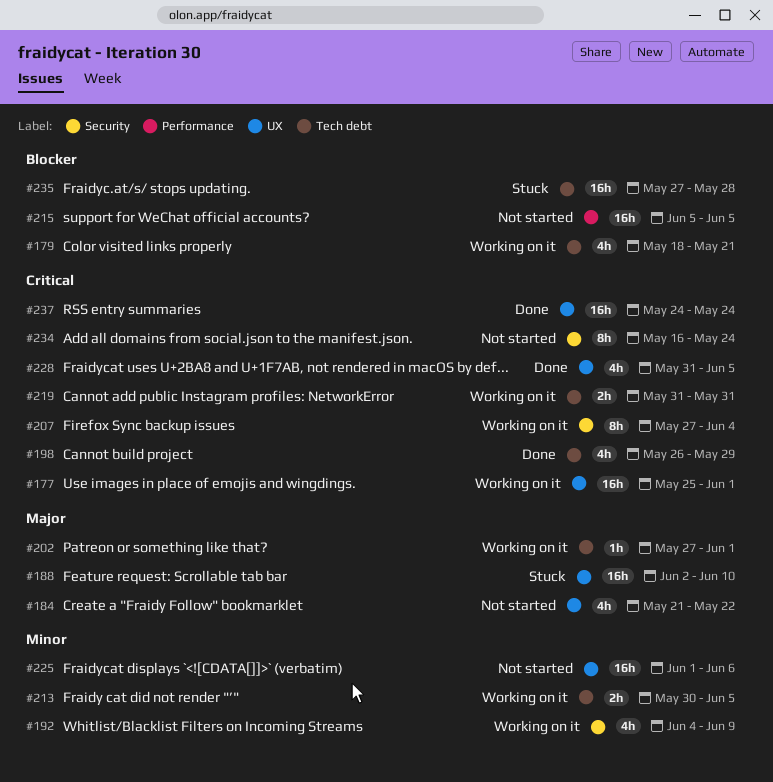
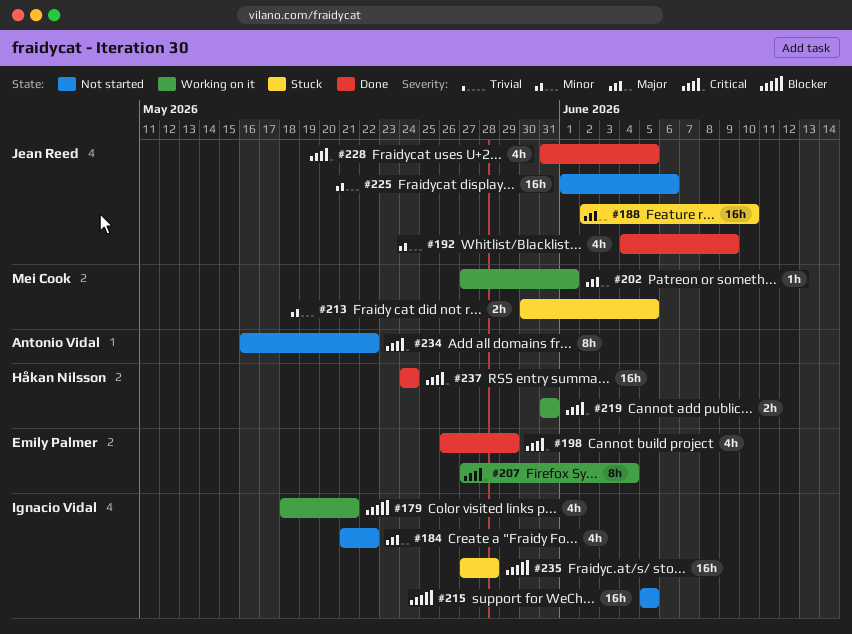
#177: present -> none
#192, status: Working on it -> Done
#213, status: Working on it -> Stuck
#234, due: May 24 -> May 22

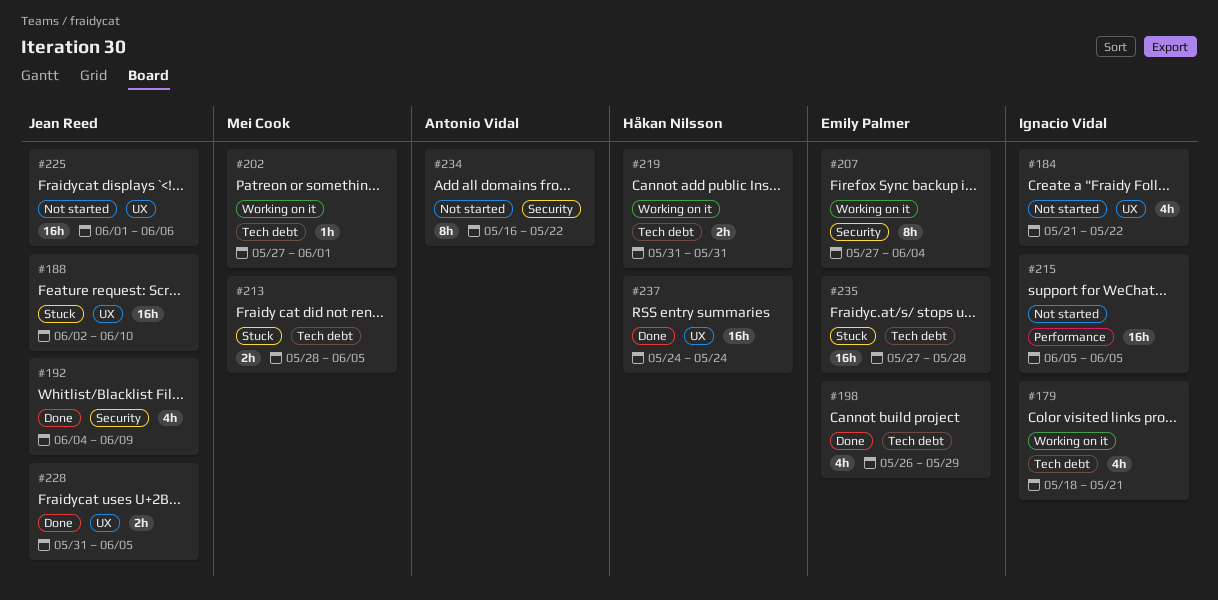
#213, start: May 30 -> May 28
#228, estimate: 4h -> 2h
#235, owner: Ignacio Vidal -> Emily Palmer

